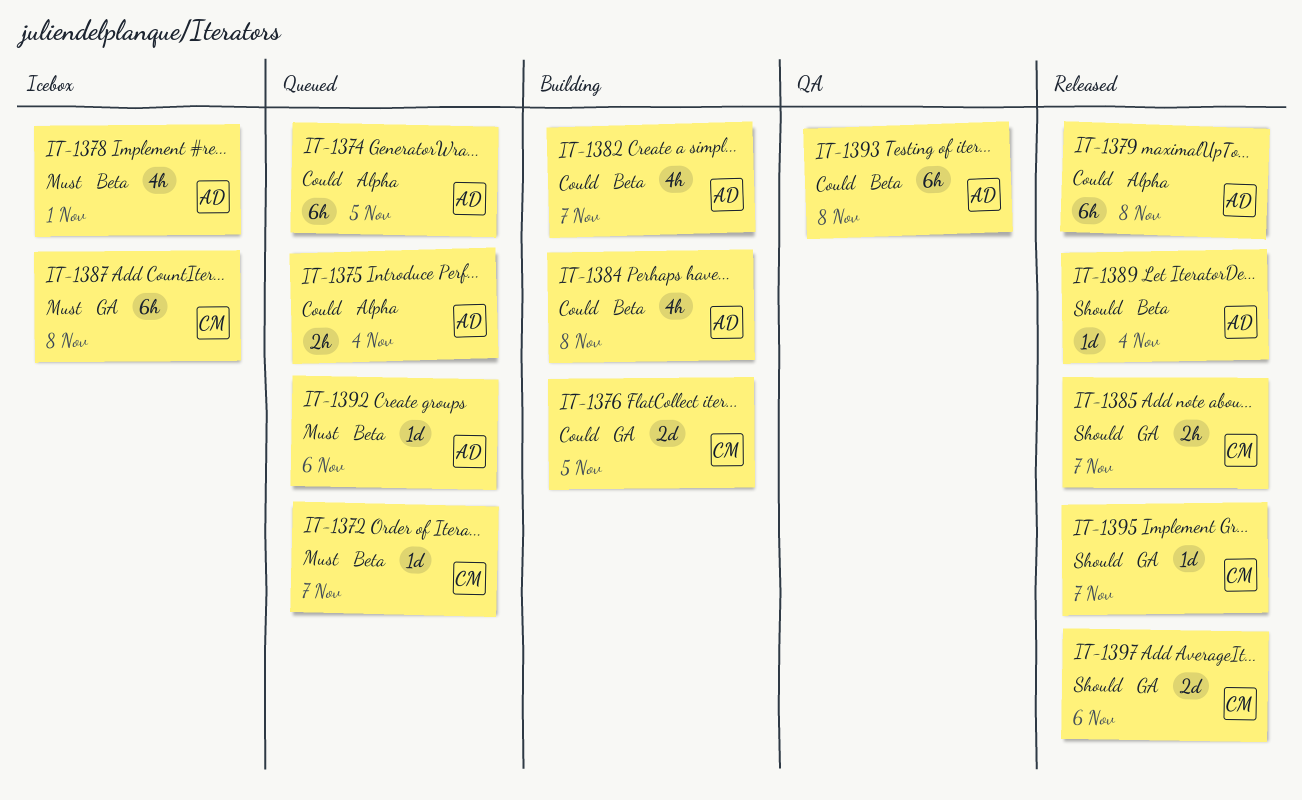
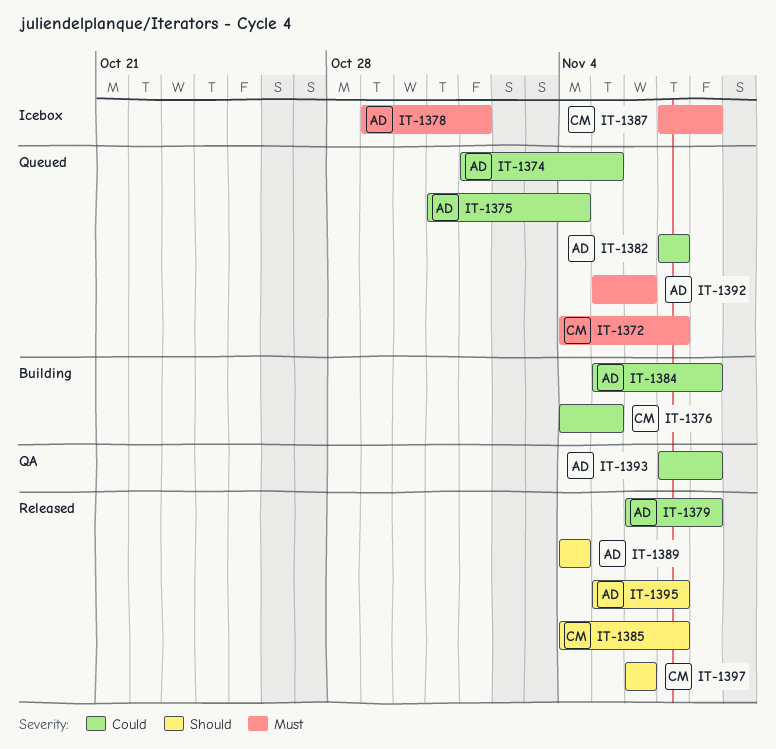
IT-1382, status: Building -> Queued
IT-1395, owner: CM -> AD

